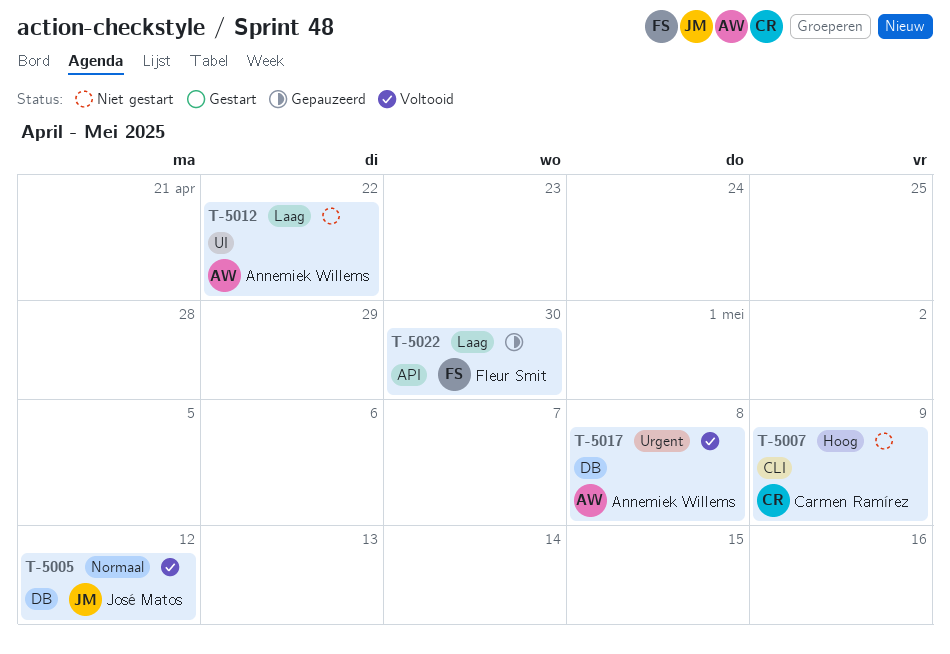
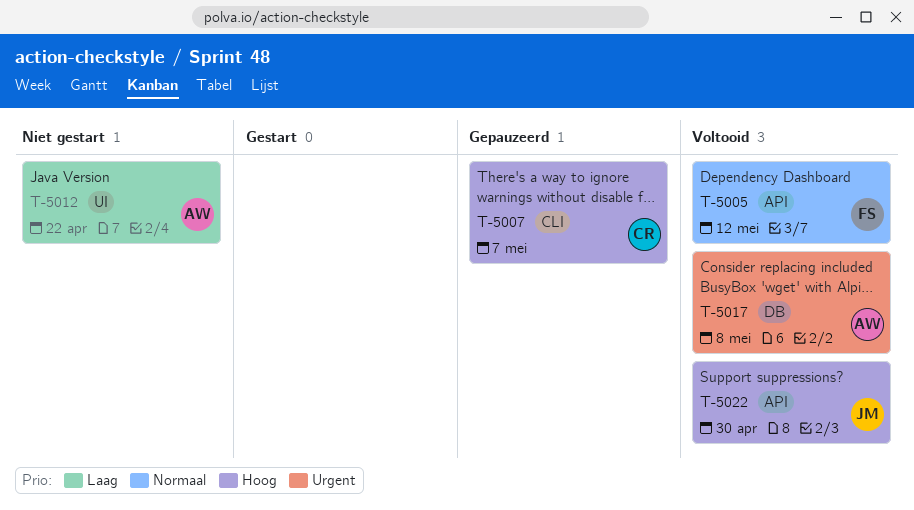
T-5005, owner: José Matos -> Fleur Smit
T-5005, label: DB -> API
T-5007, status: Niet gestart -> Gepauzeerd
T-5007, due: May 9 -> May 7
T-5022, status: Gepauzeerd -> Voltooid
T-5022, owner: Fleur Smit -> José Matos
T-5022, priority: Laag -> Hoog

